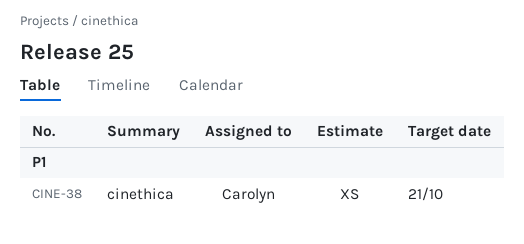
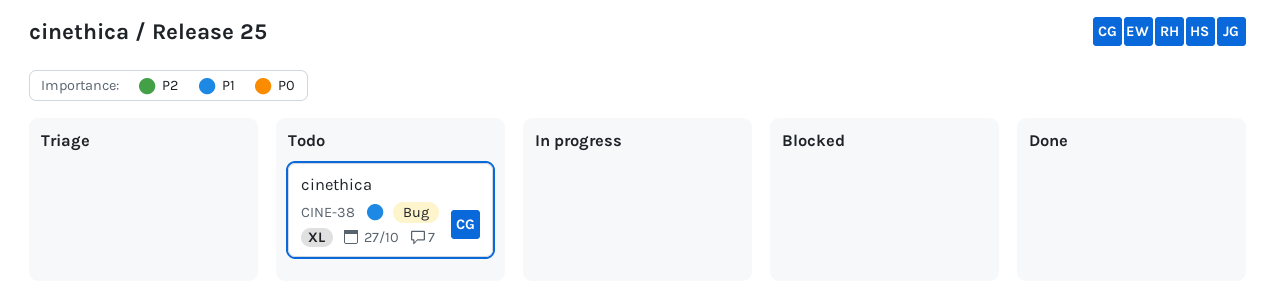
CINE-38, estimate: XS -> XL
CINE-38, due: Oct 21 -> Oct 27

